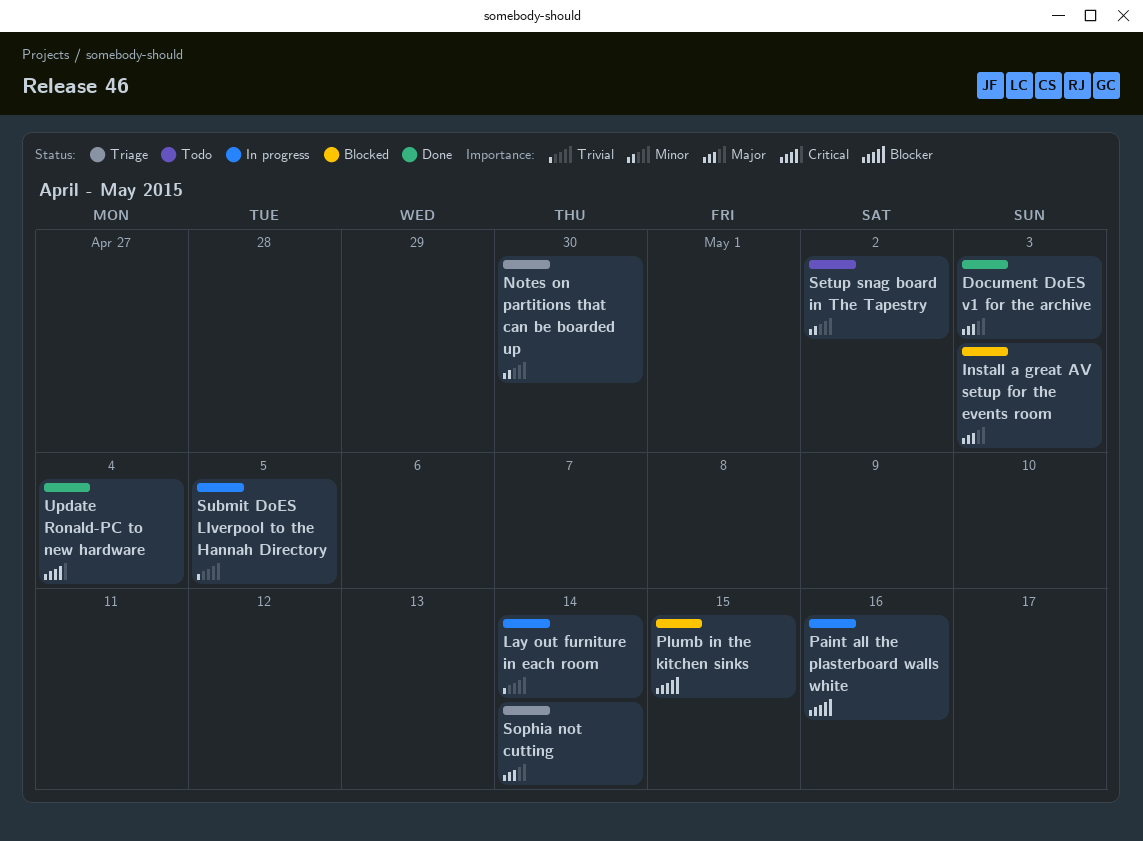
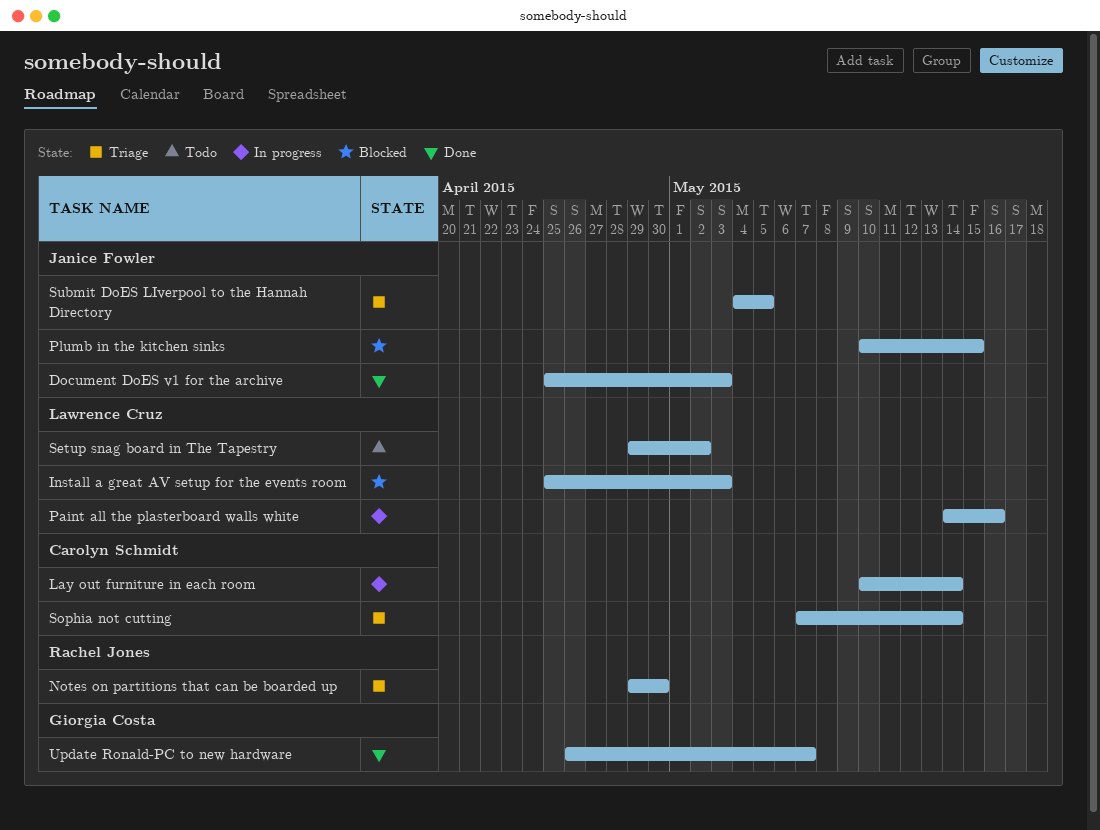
Submit DoES LIverpool to the Hannah Directory, status: In progress -> Triage
Update Ronald-PC to new hardware, due: May 4 -> May 7

